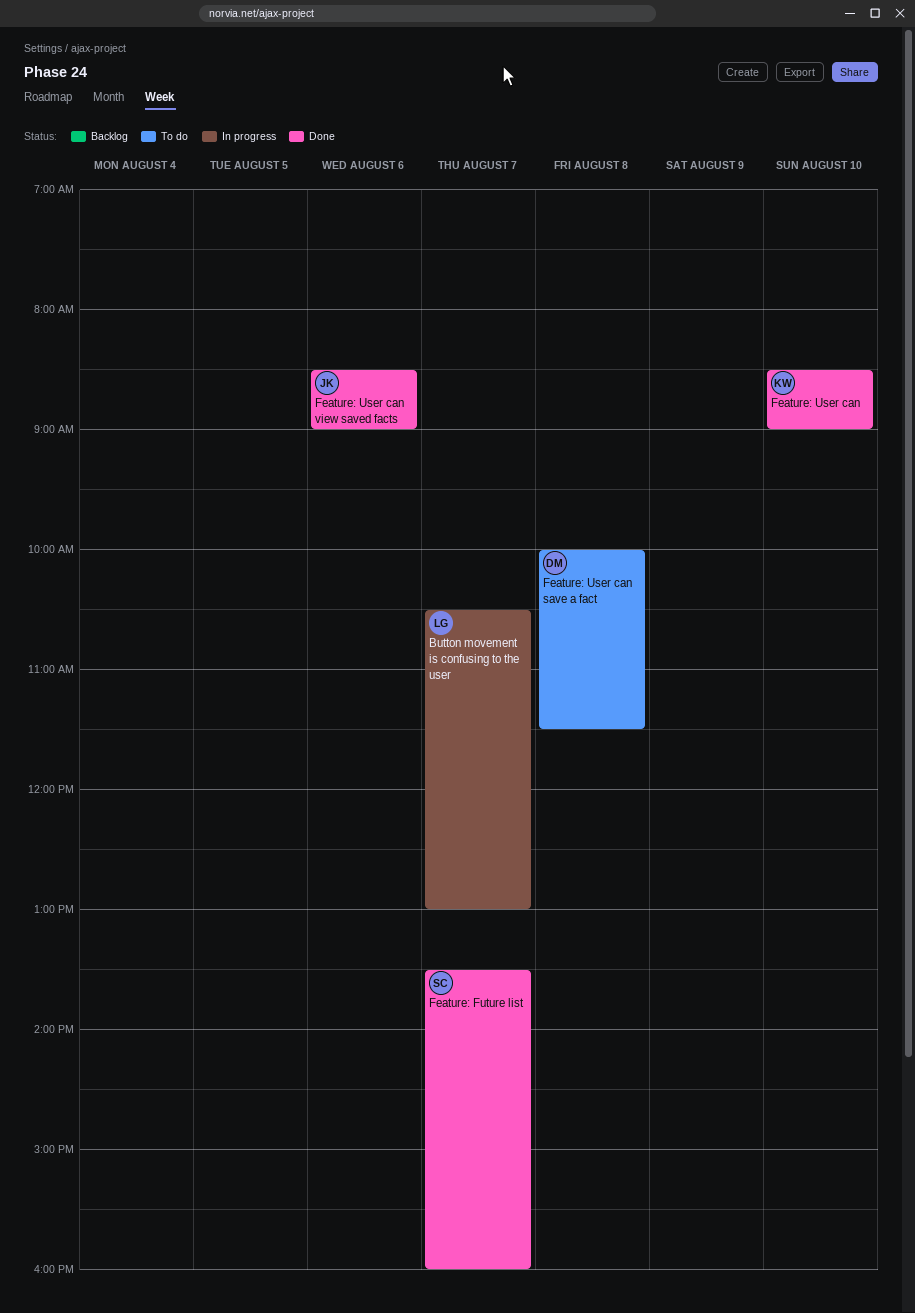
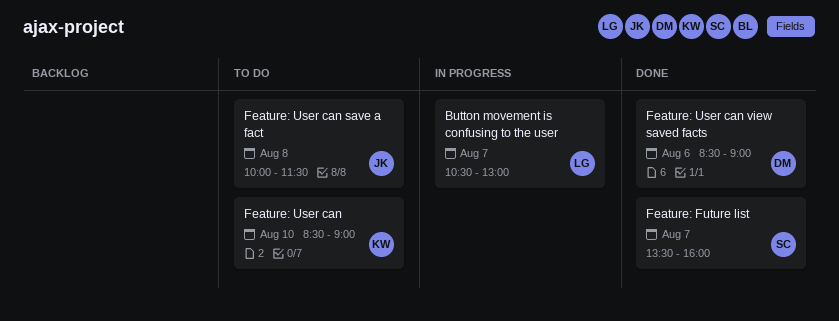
Feature: User can, status: Done -> To do
Feature: User can save a fact, owner: DM -> JK
Feature: User can view saved facts, owner: JK -> DM

